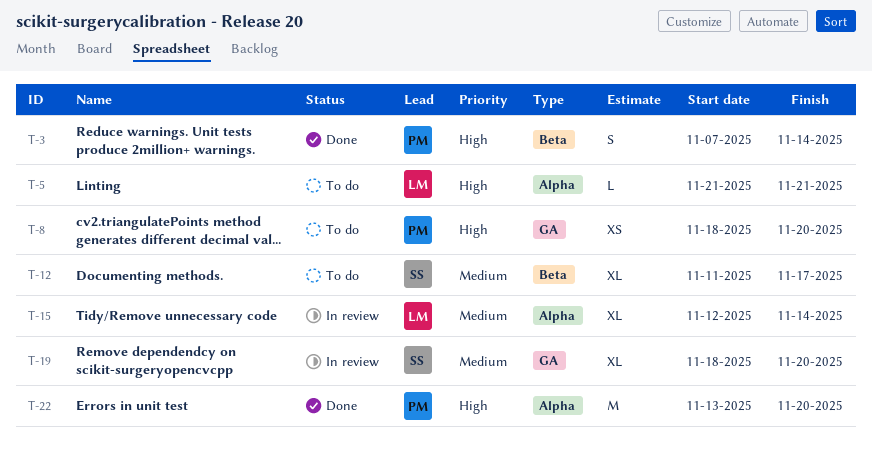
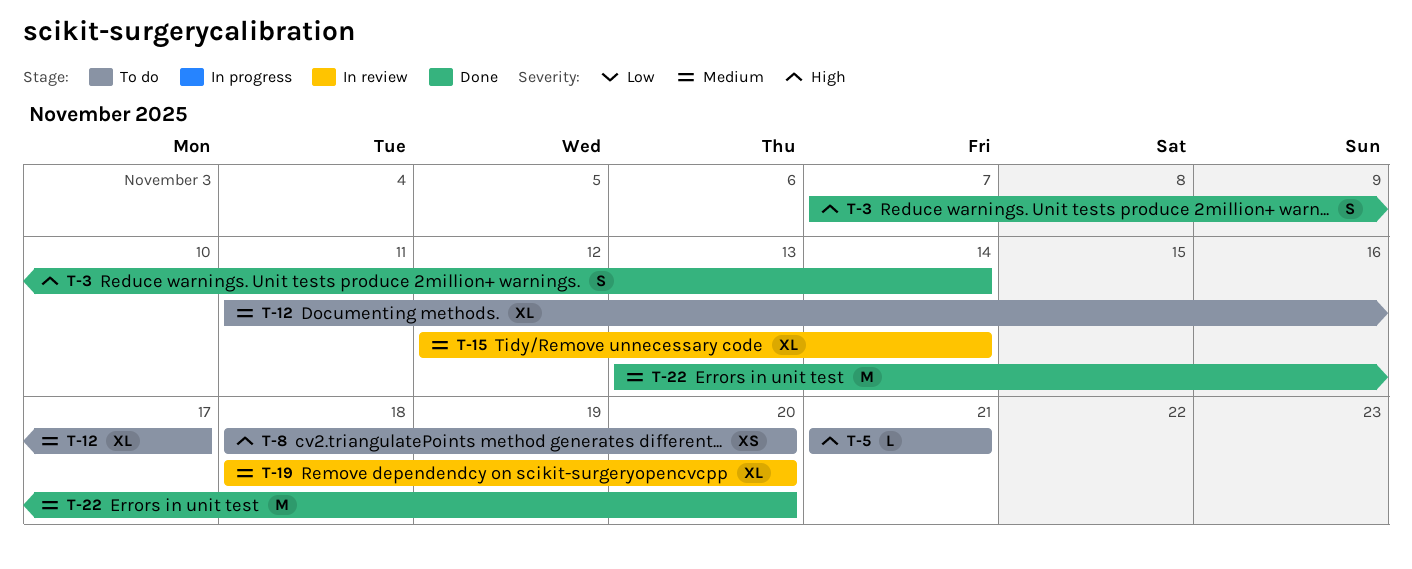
T-22, priority: High -> Medium

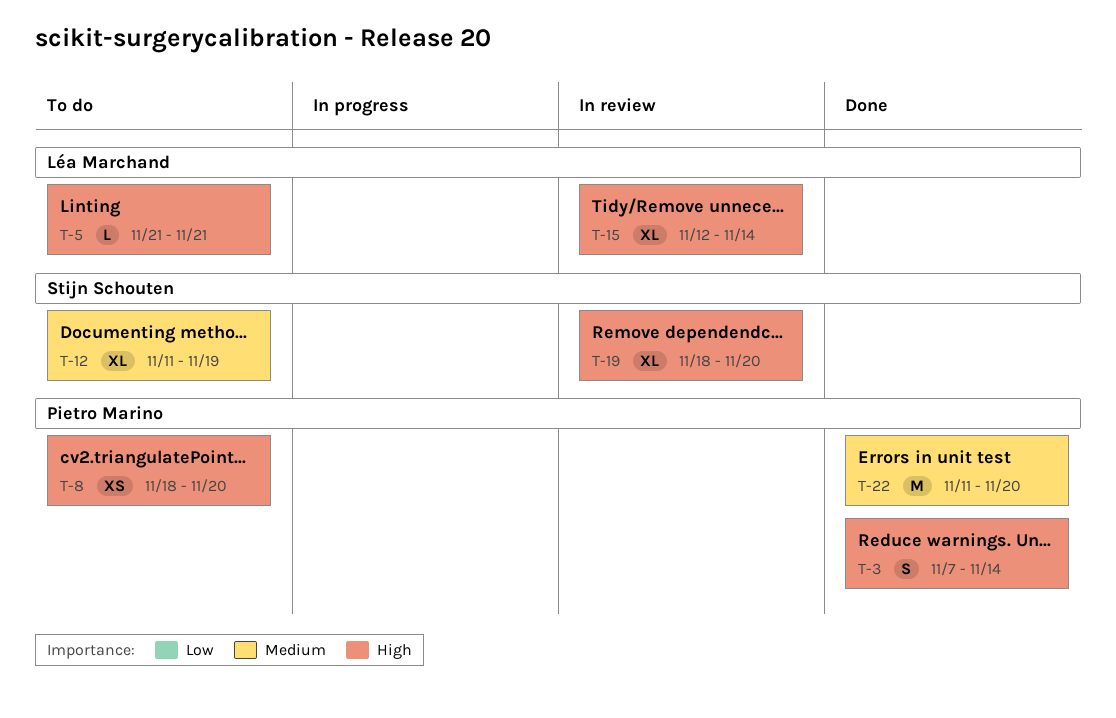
T-12, due: Nov 17 -> Nov 19
T-15, priority: Medium -> High
T-19, priority: Medium -> High
T-22, start: Nov 13 -> Nov 11

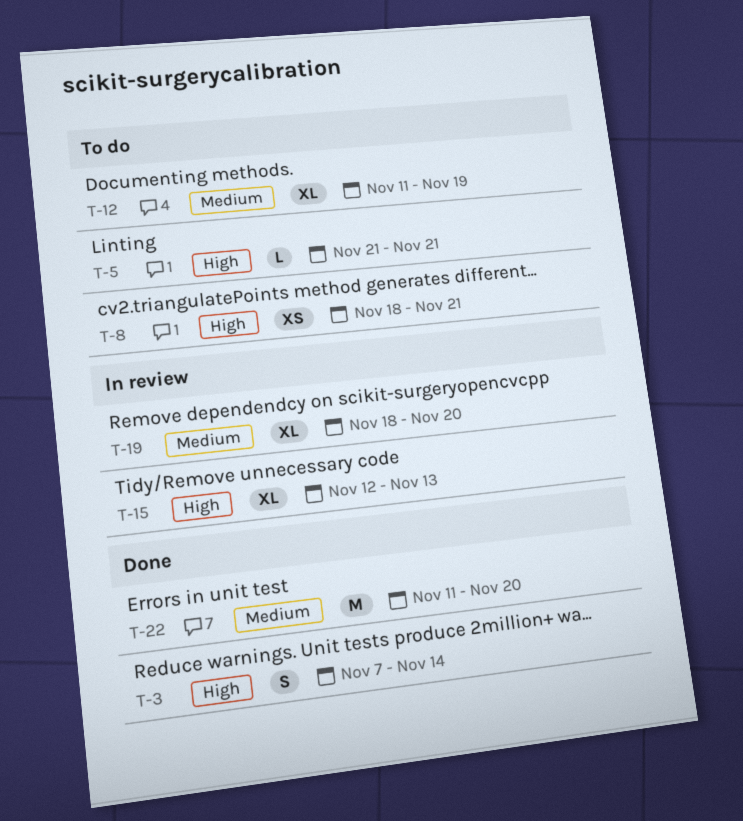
T-8, due: Nov 20 -> Nov 21
T-15, due: Nov 14 -> Nov 13
T-19, priority: High -> Medium

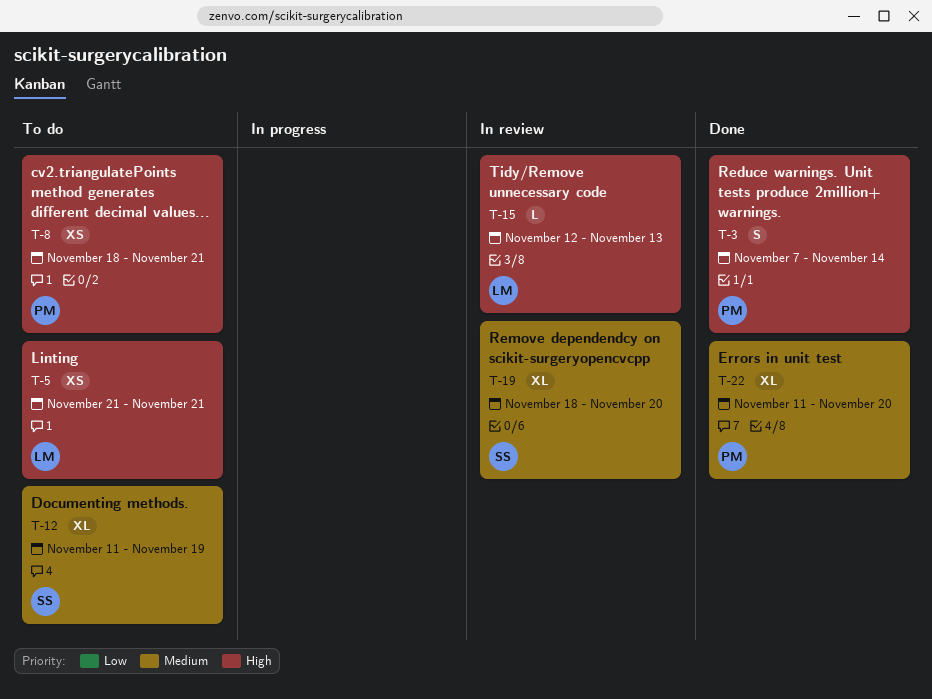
T-5, estimate: L -> XS
T-15, estimate: XL -> L
T-22, estimate: M -> XL

